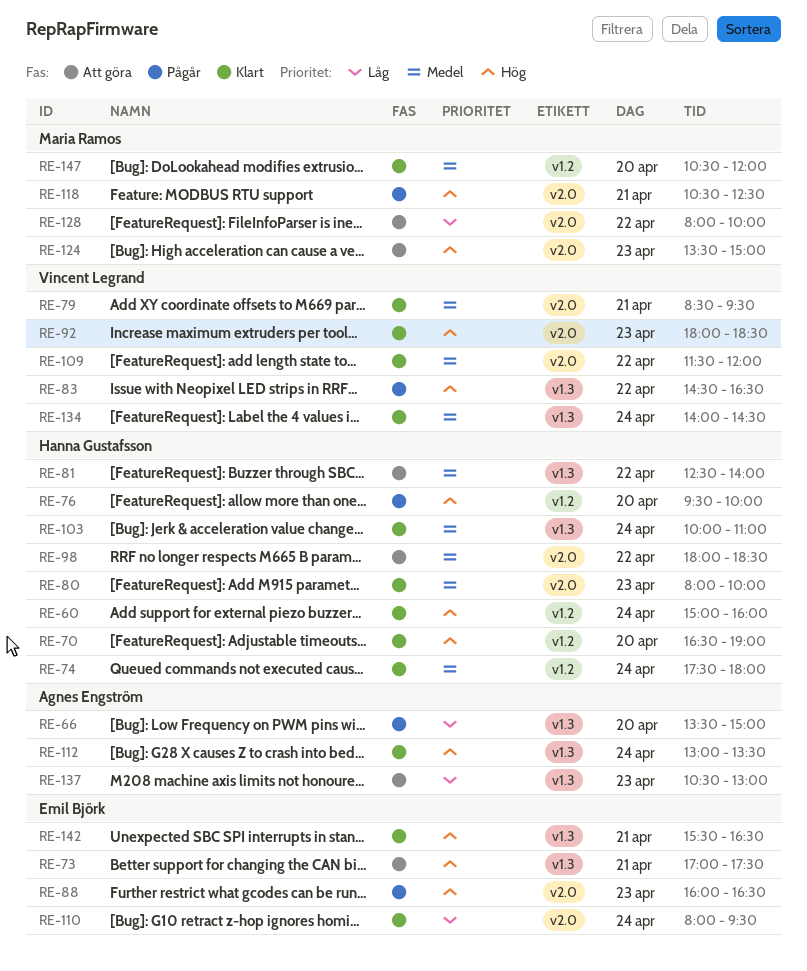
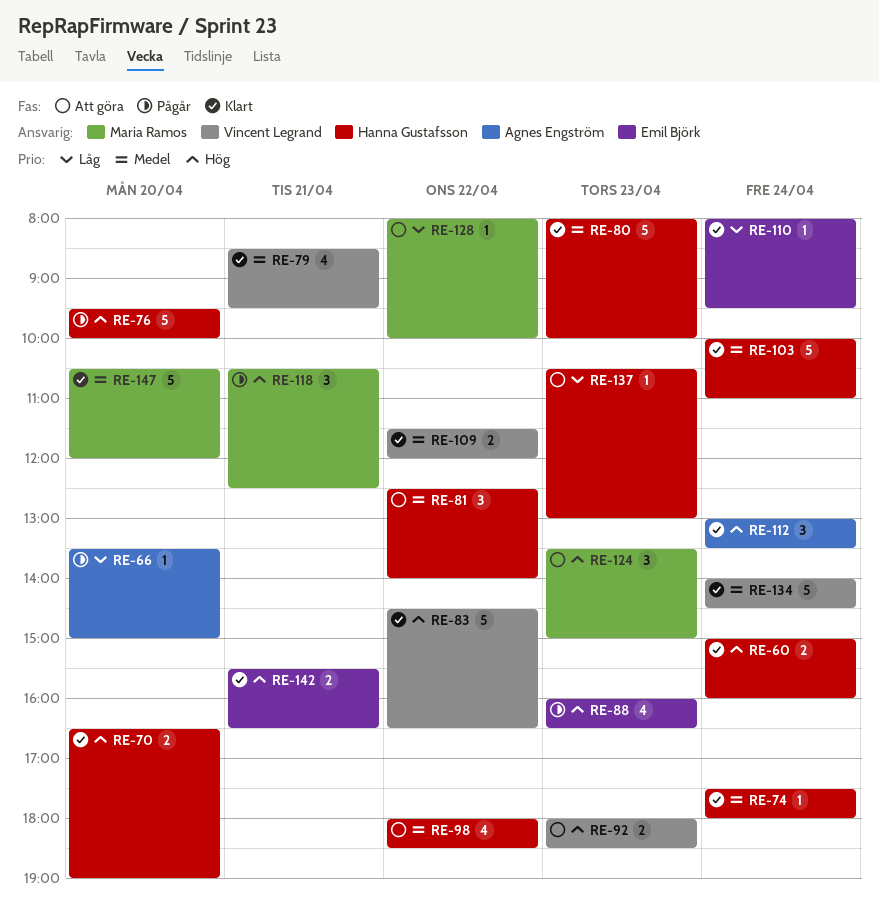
RE-73: present -> none
RE-83, status: Pågår -> Klart
RE-92, status: Klart -> Att göra
RE-137, owner: Agnes Engström -> Hanna Gustafsson

